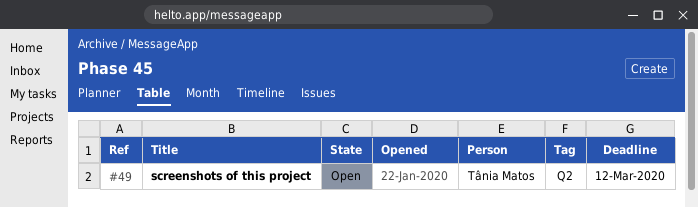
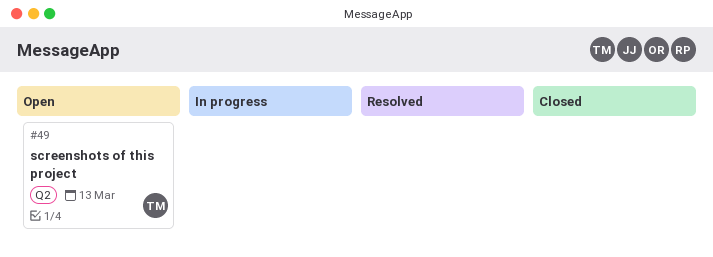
#49, due: Mar 12 -> Mar 13

